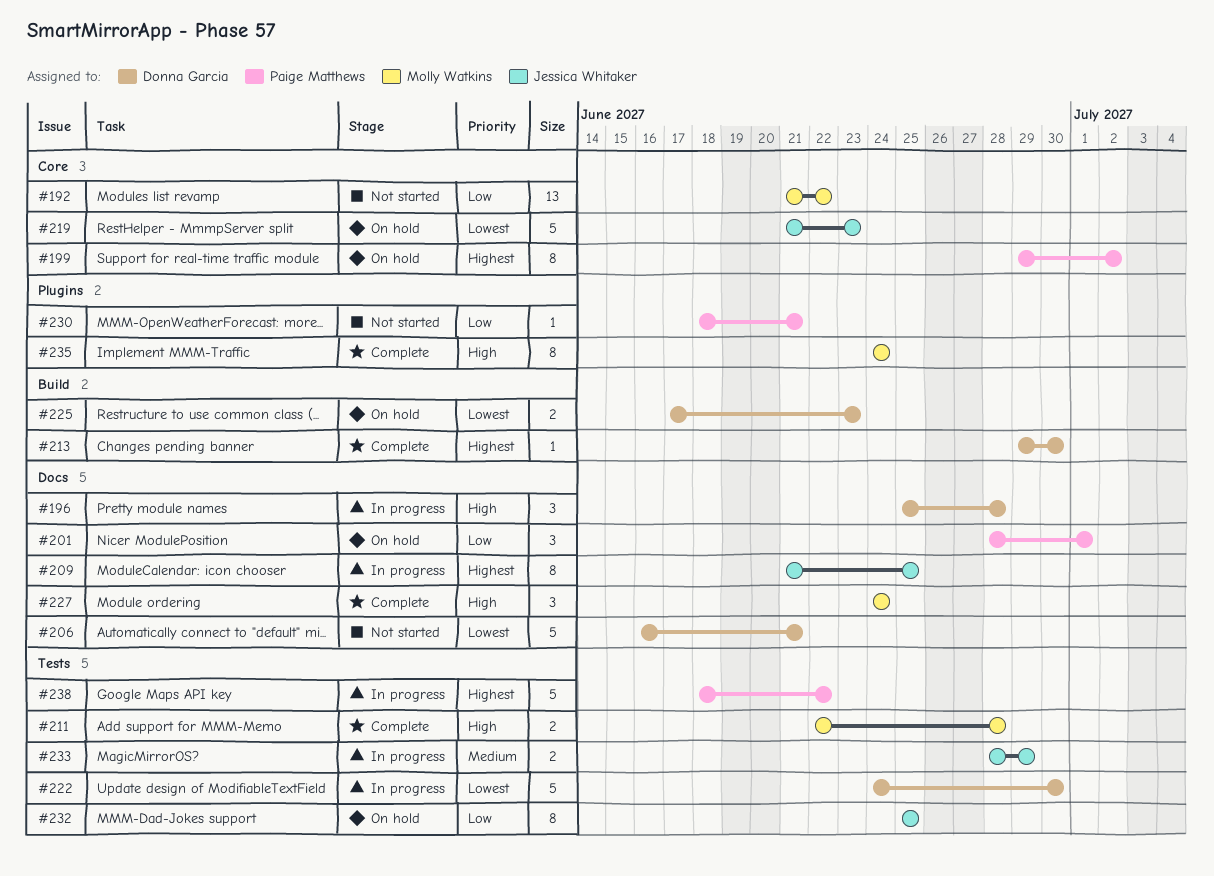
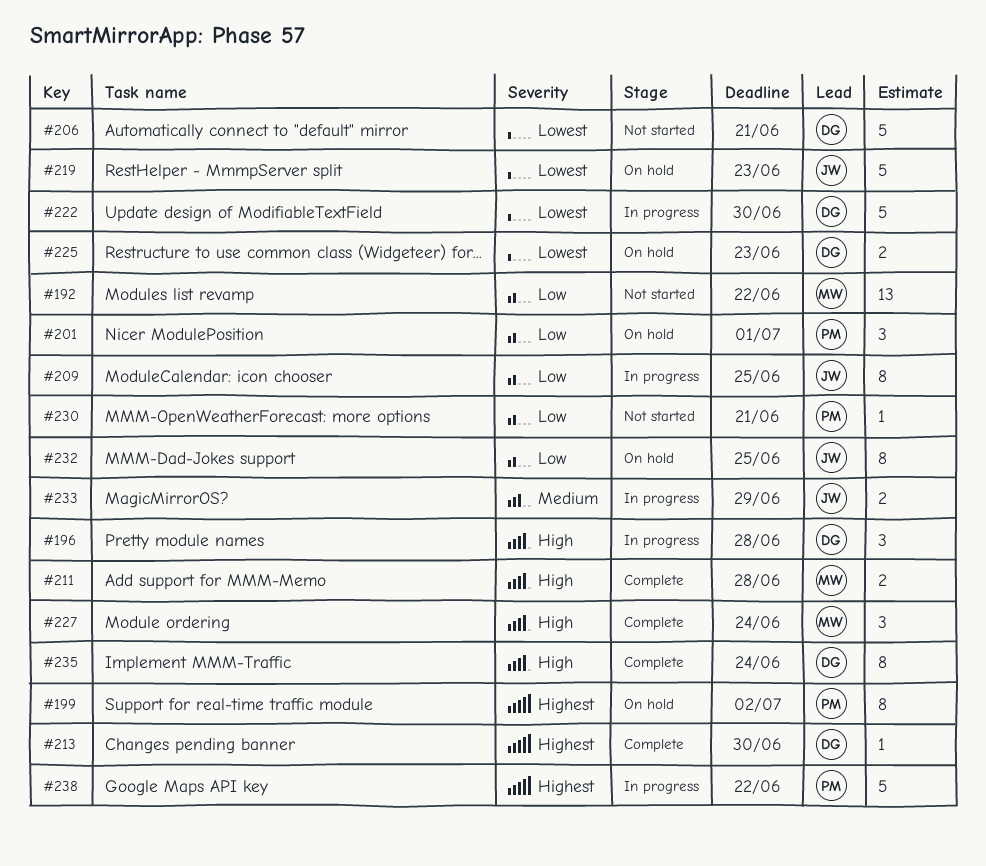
#209, priority: Highest -> Low
#235, owner: Molly Watkins -> Donna Garcia

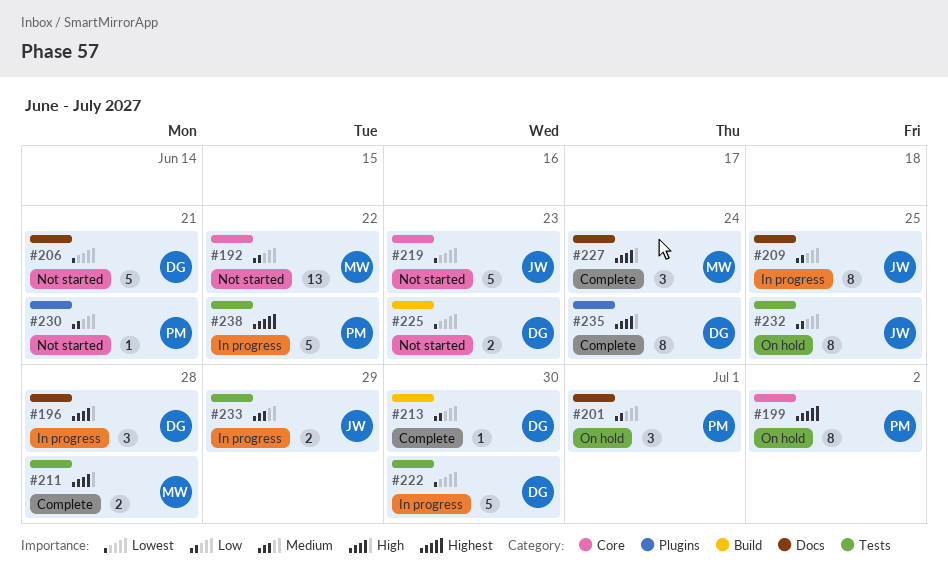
#213, priority: Highest -> Low
#219, status: On hold -> Not started
#225, status: On hold -> Not started

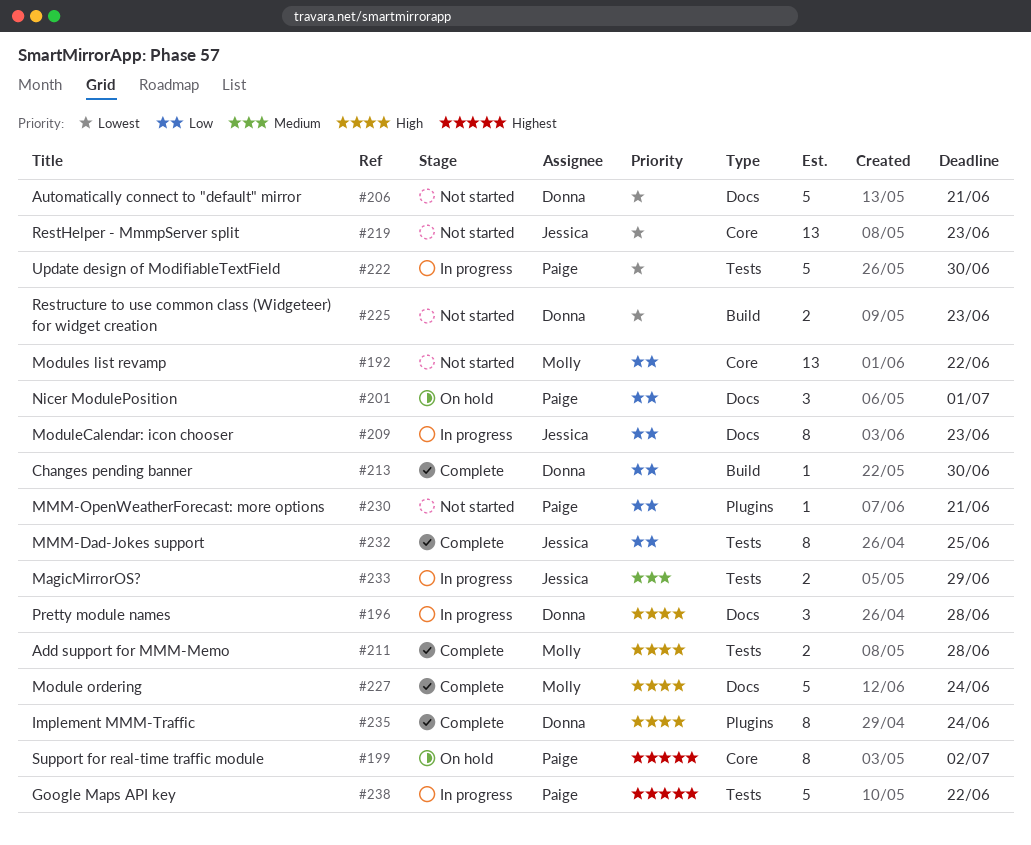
#209, due: Jun 25 -> Jun 23
#219, estimate: 5 -> 13
#222, owner: Donna -> Paige
#227, estimate: 3 -> 5
#232, status: On hold -> Complete

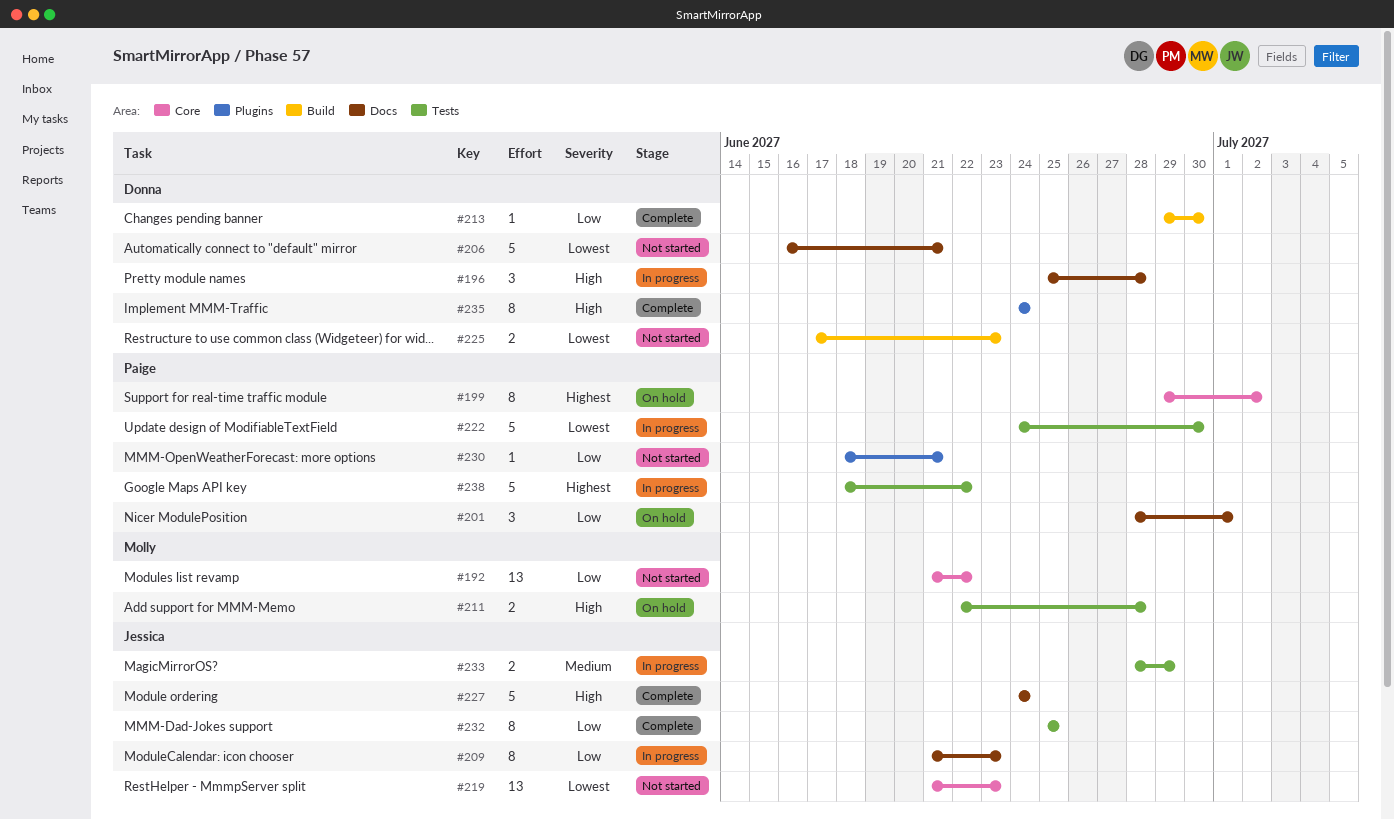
#211, status: Complete -> On hold
#227, owner: Molly -> Jessica

